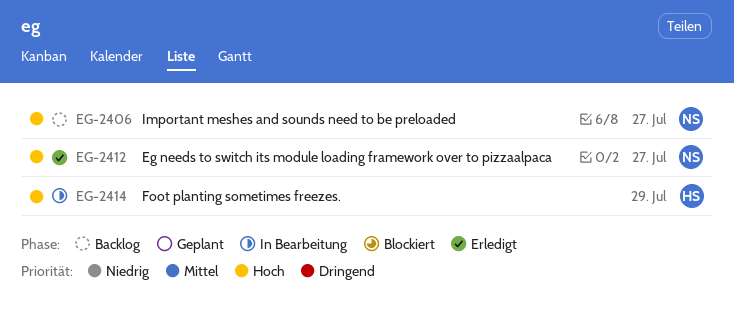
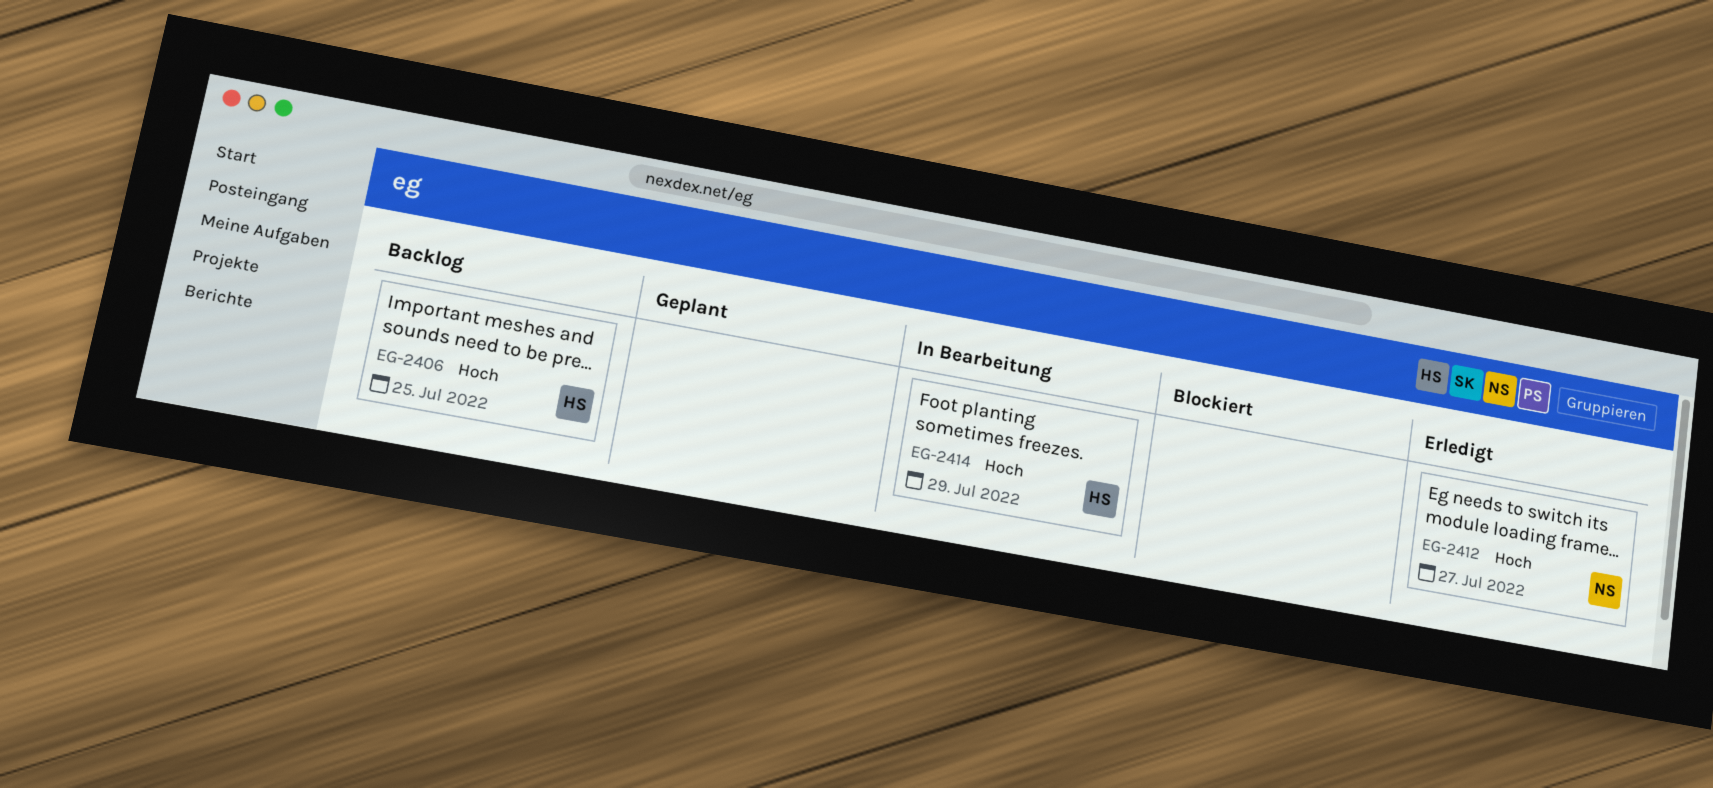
EG-2406, owner: NS -> HS
EG-2406, due: Jul 27 -> Jul 25

